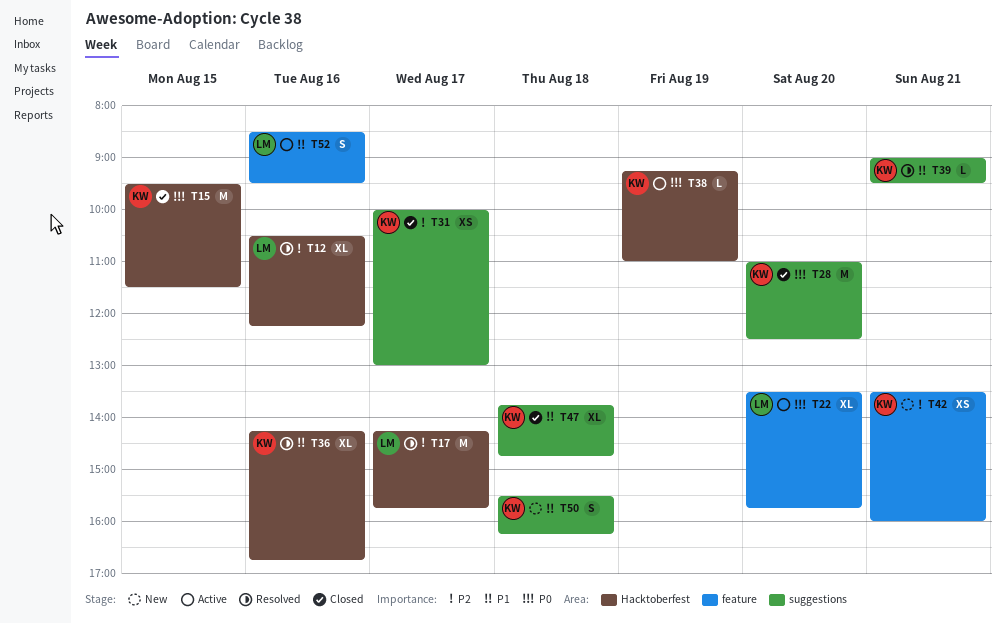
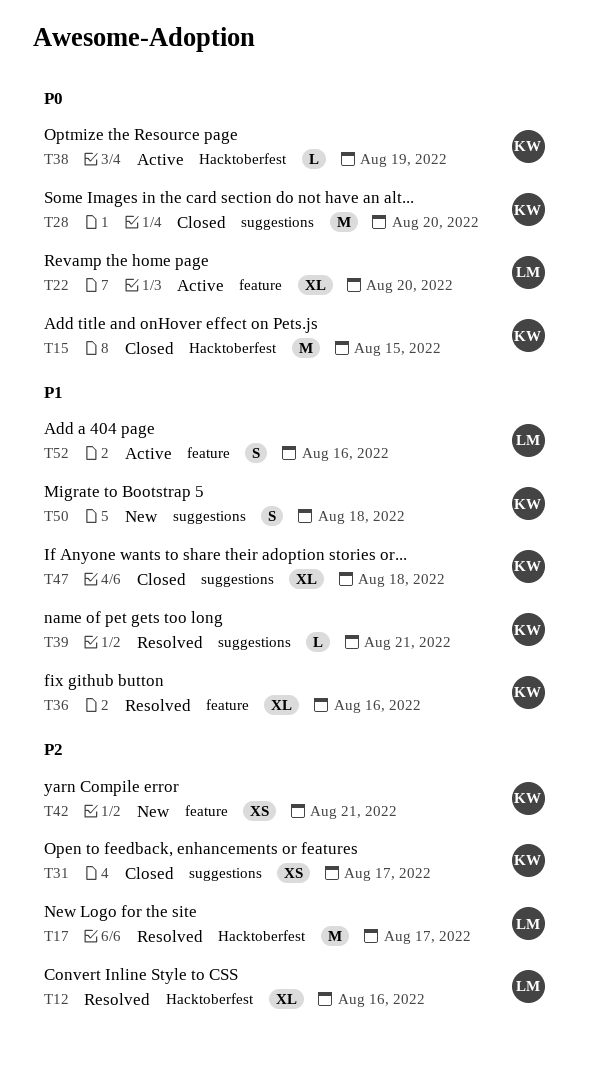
T36, label: Hacktoberfest -> feature

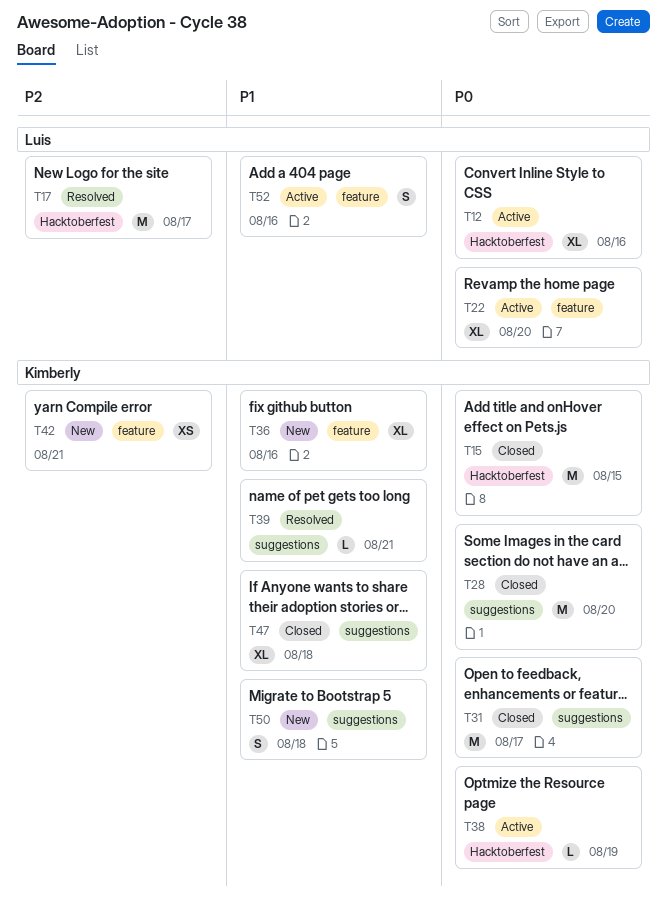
T12, status: Resolved -> Active
T12, priority: P2 -> P0
T31, priority: P2 -> P0
T31, estimate: XS -> M
T36, status: Resolved -> New

